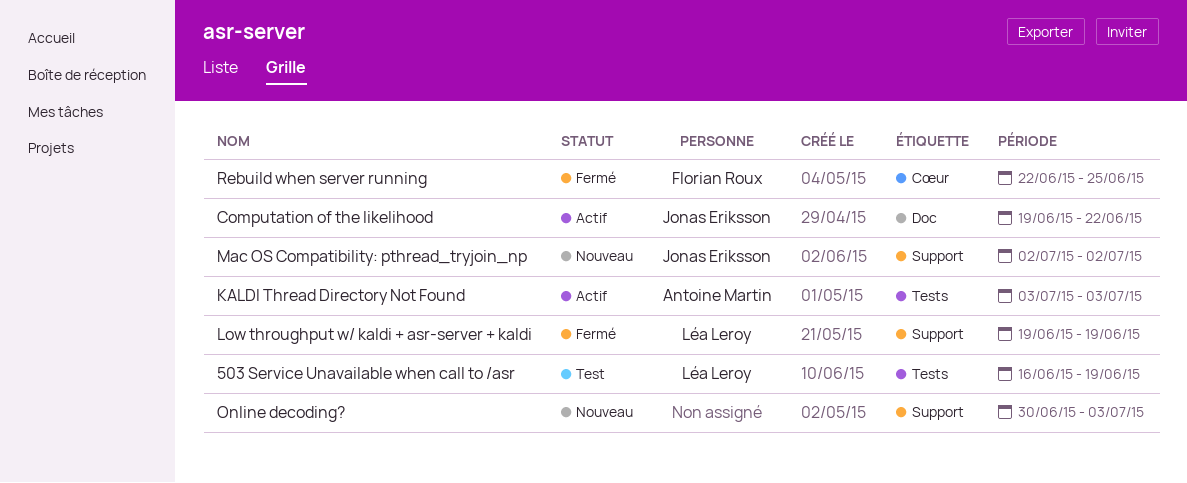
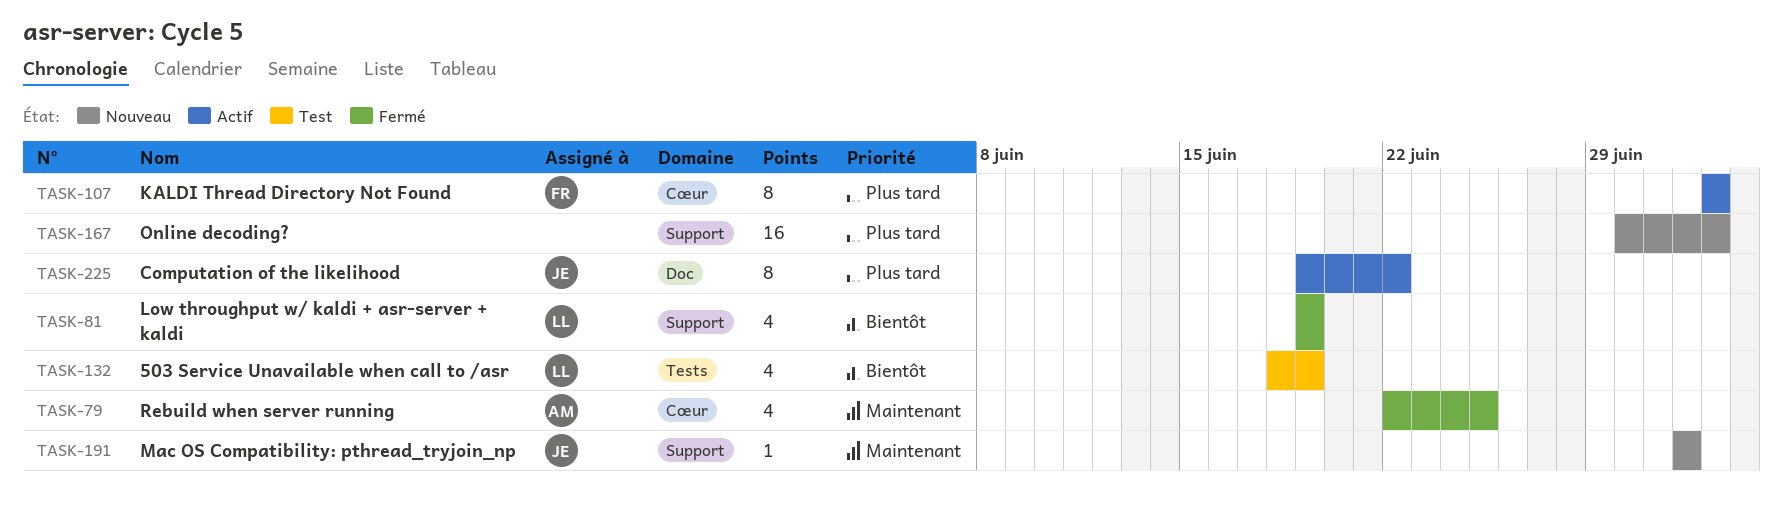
503 Service Unavailable when call to /asr, start: Jun 16 -> Jun 18
KALDI Thread Directory Not Found, owner: Antoine Martin -> Florian Roux
KALDI Thread Directory Not Found, label: Tests -> Cœur
Rebuild when server running, owner: Florian Roux -> Antoine Martin

